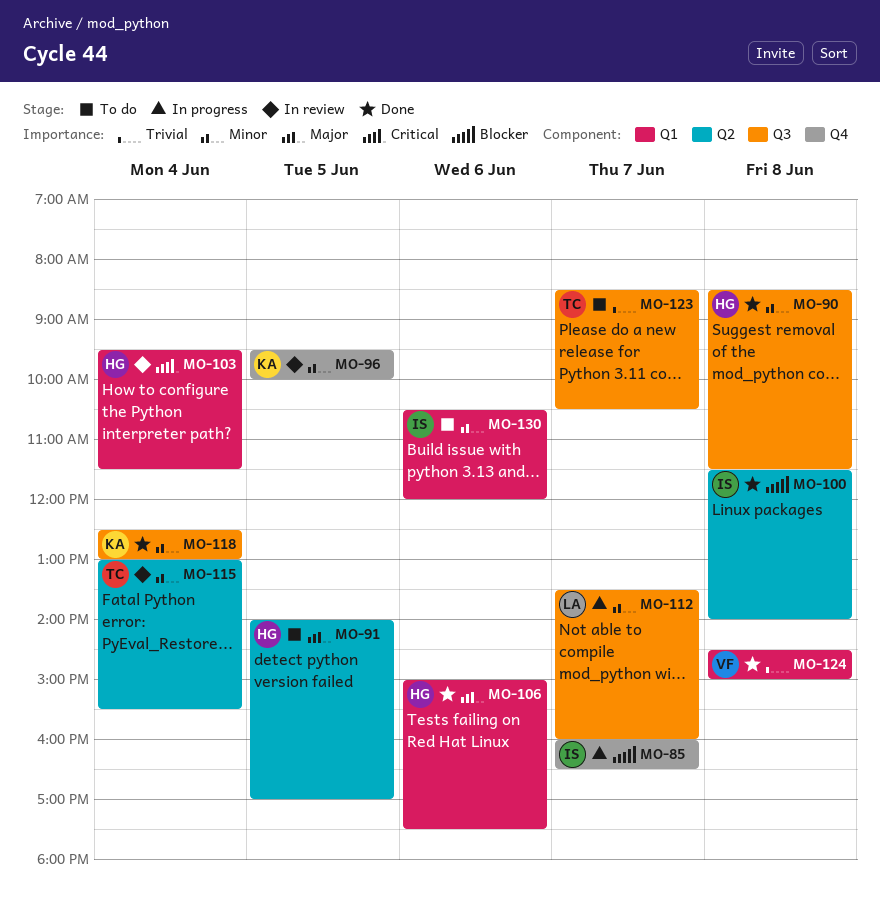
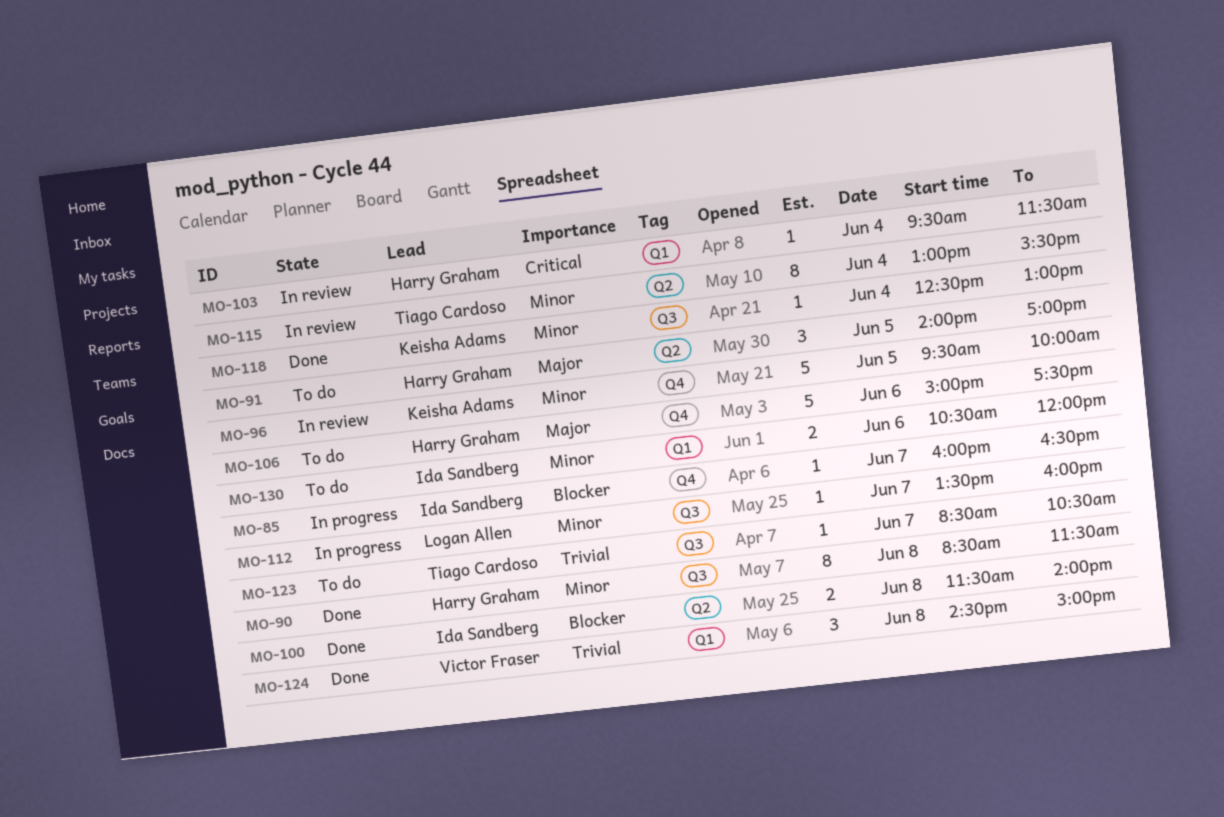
MO-106, status: Done -> To do
MO-106, label: Q1 -> Q4

